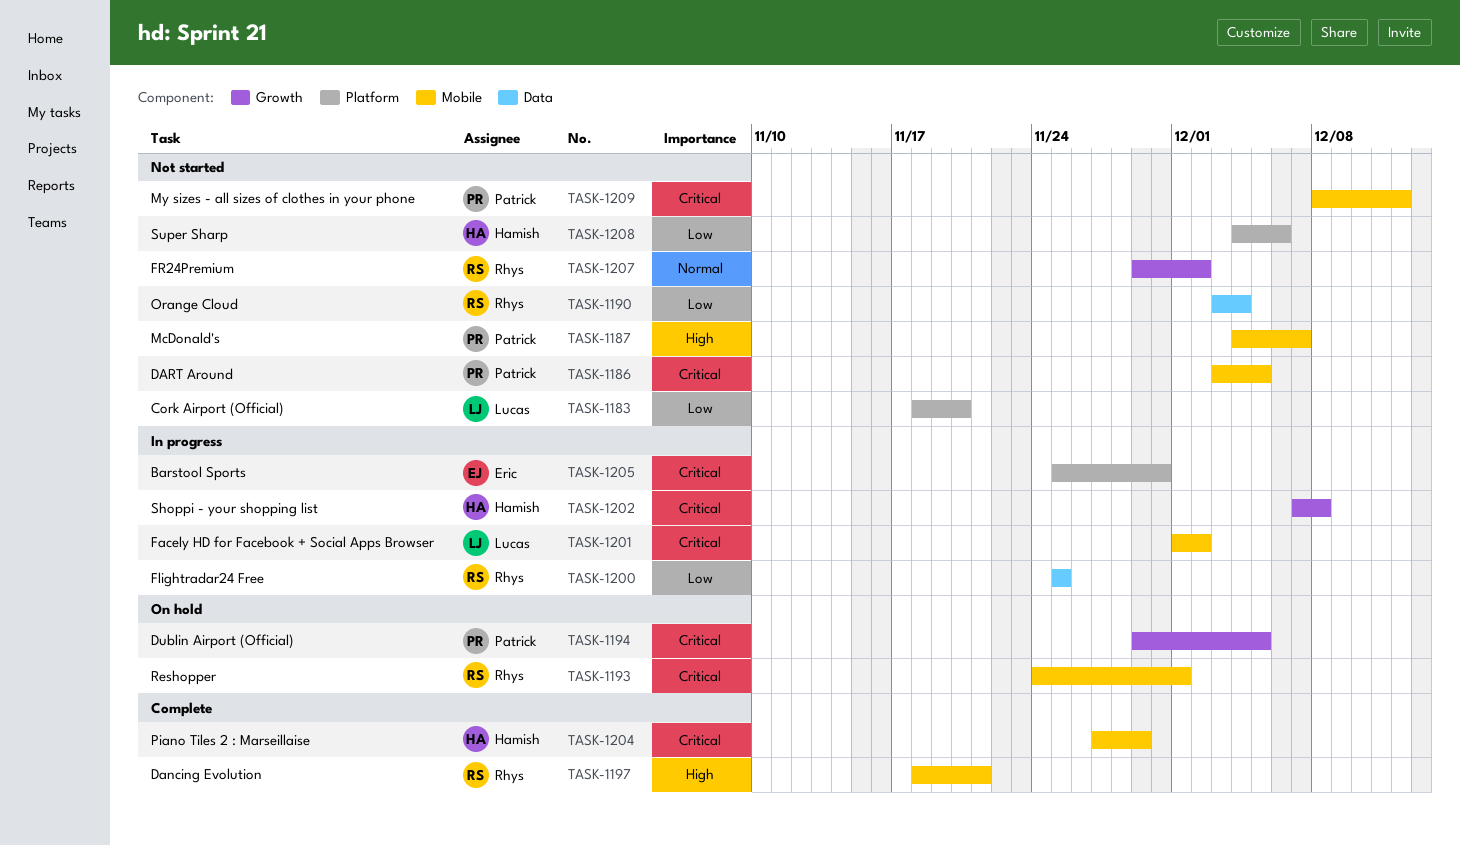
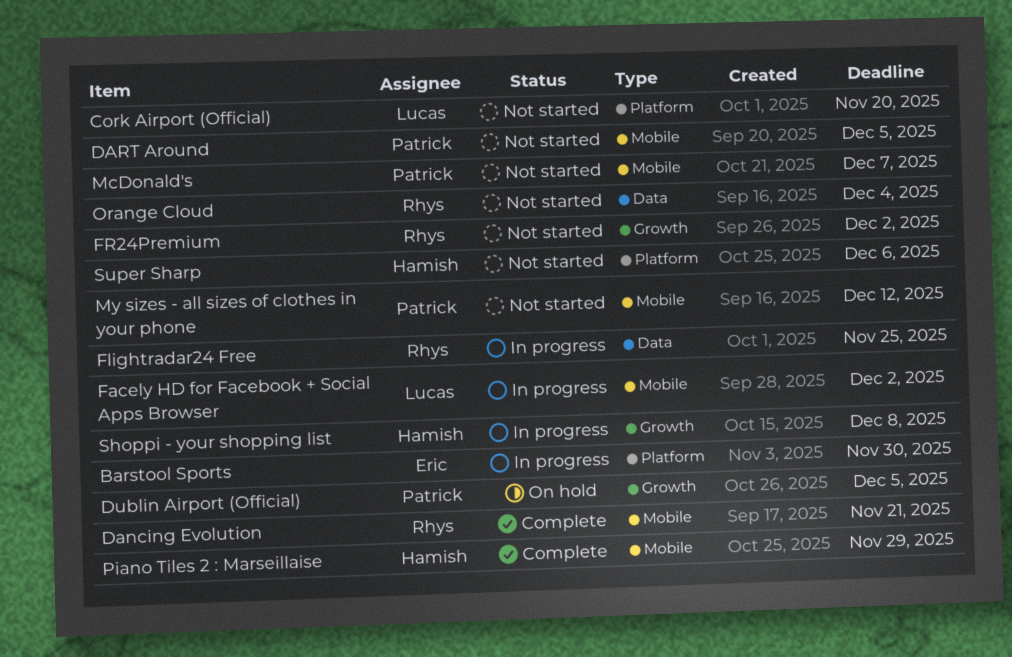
Reshopper: present -> none

